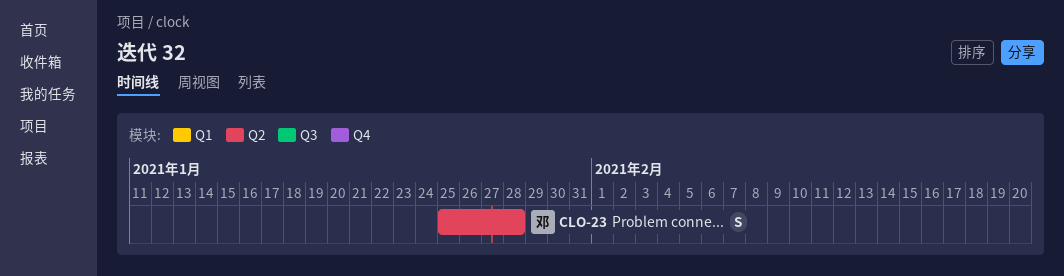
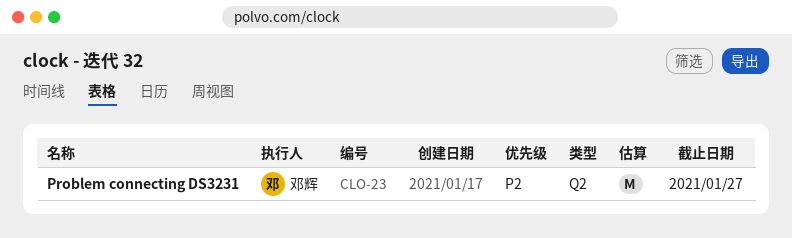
CLO-23, estimate: S -> M
CLO-23, due: Jan 28 -> Jan 27

